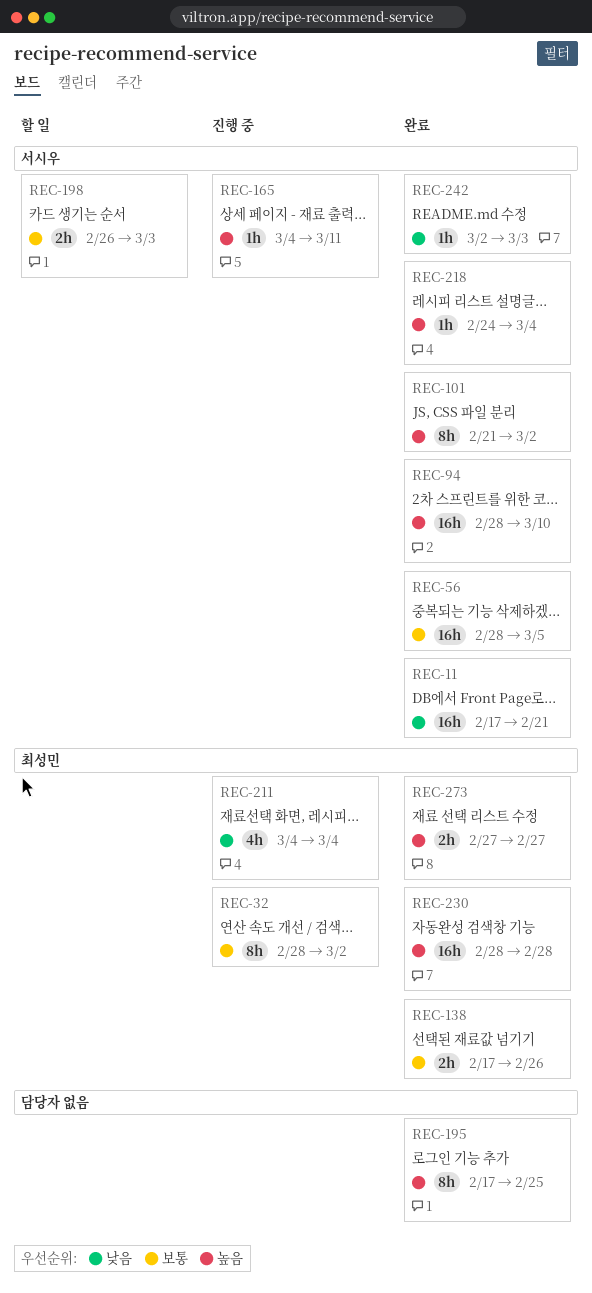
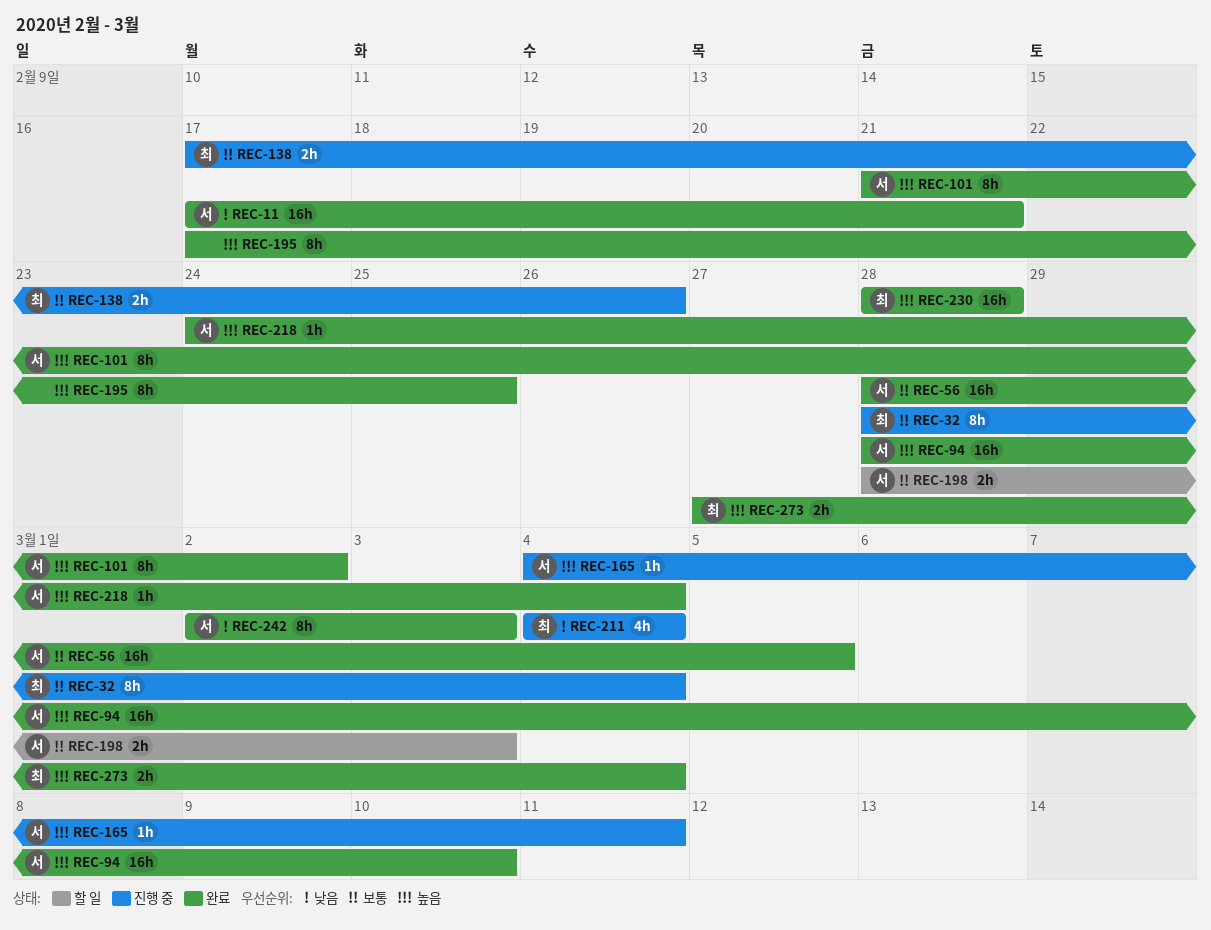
REC-32, due: Mar 2 -> Mar 4
REC-138, status: 완료 -> 진행 중
REC-198, start: Feb 26 -> Feb 28
REC-242, estimate: 1h -> 8h
REC-273, due: Feb 27 -> Mar 4

